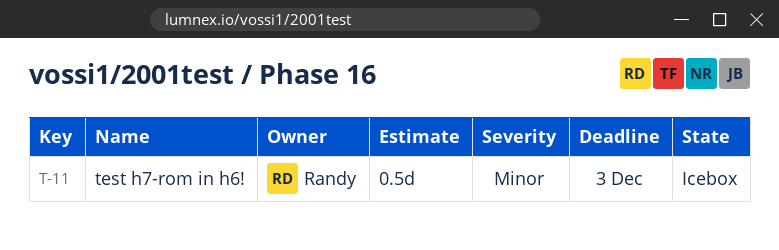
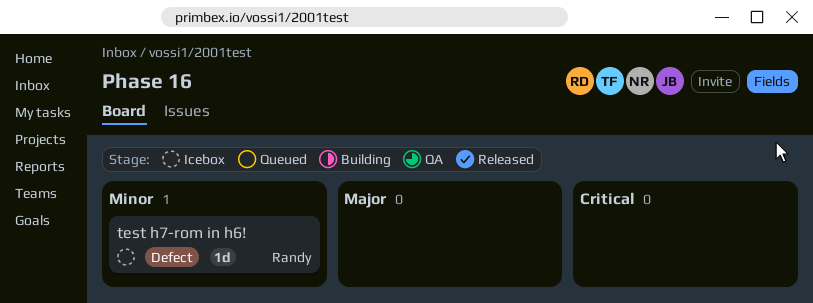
test h7-rom in h6!, estimate: 0.5d -> 1d

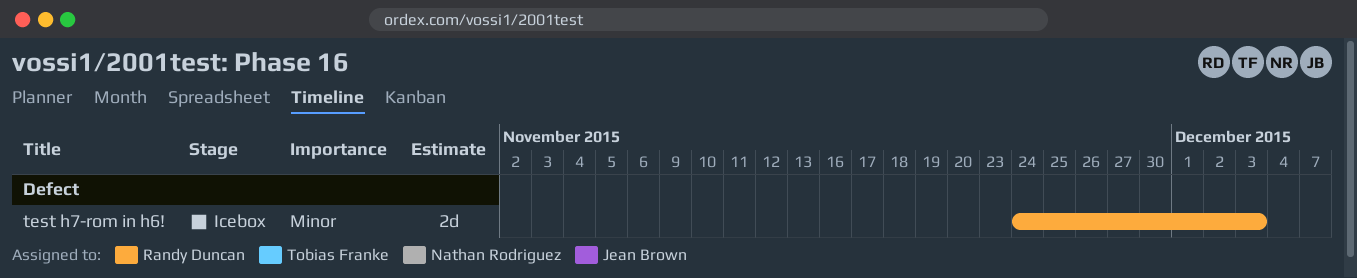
test h7-rom in h6!, estimate: 1d -> 2d

